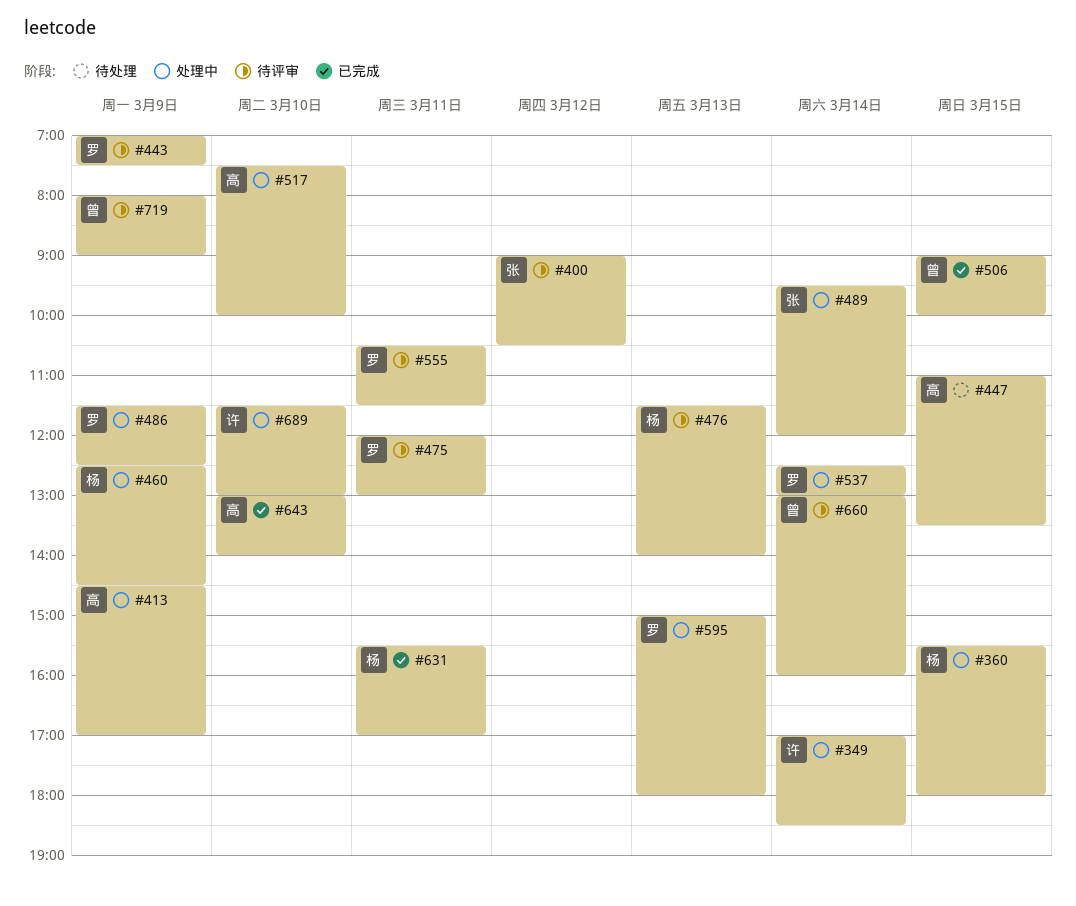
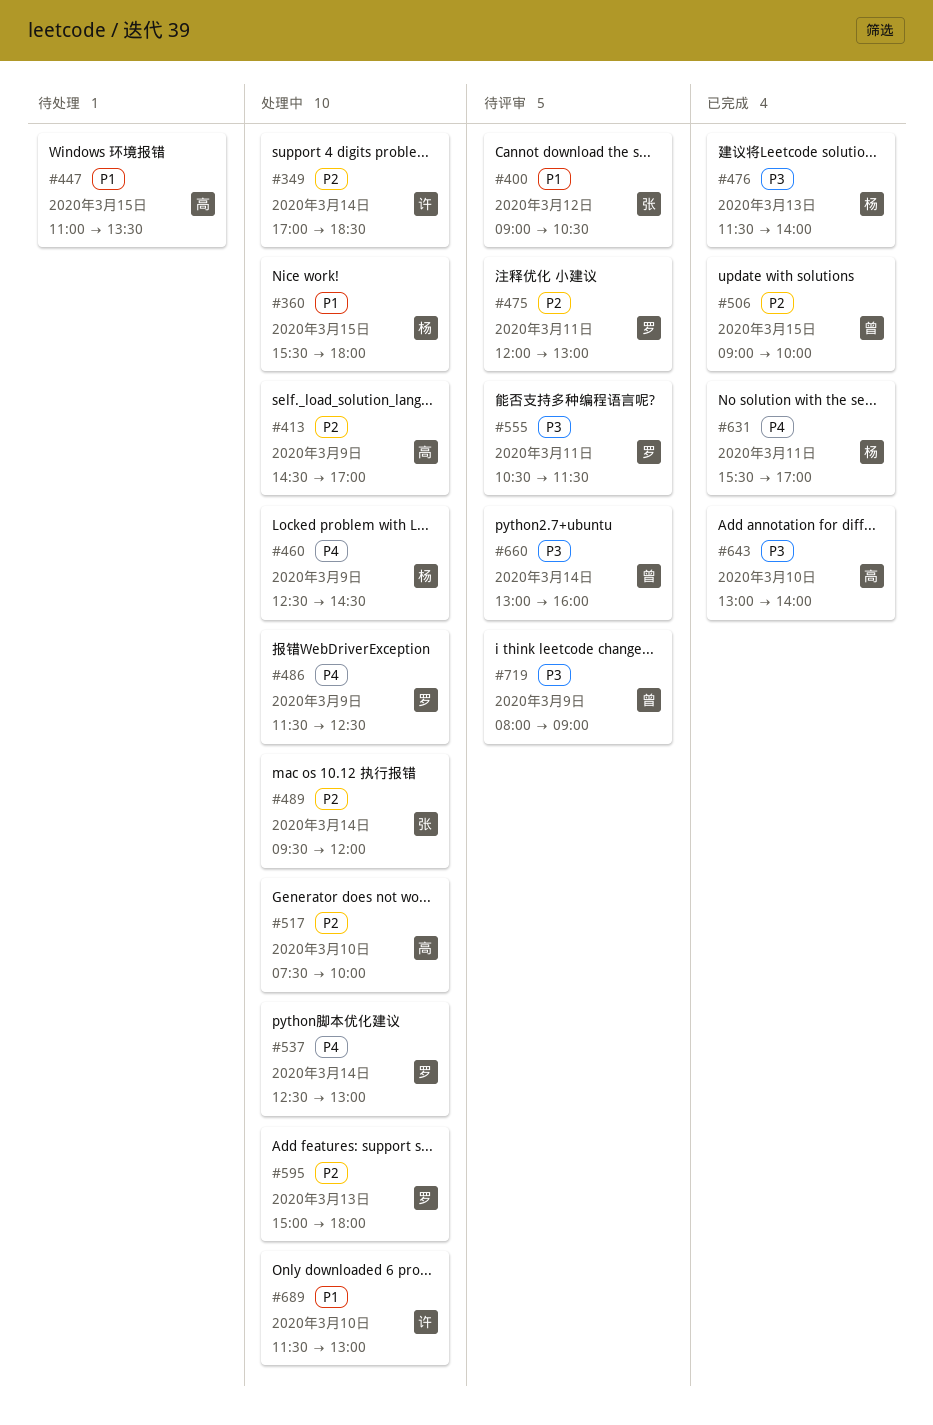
#443: present -> none
#476, status: 待评审 -> 已完成

